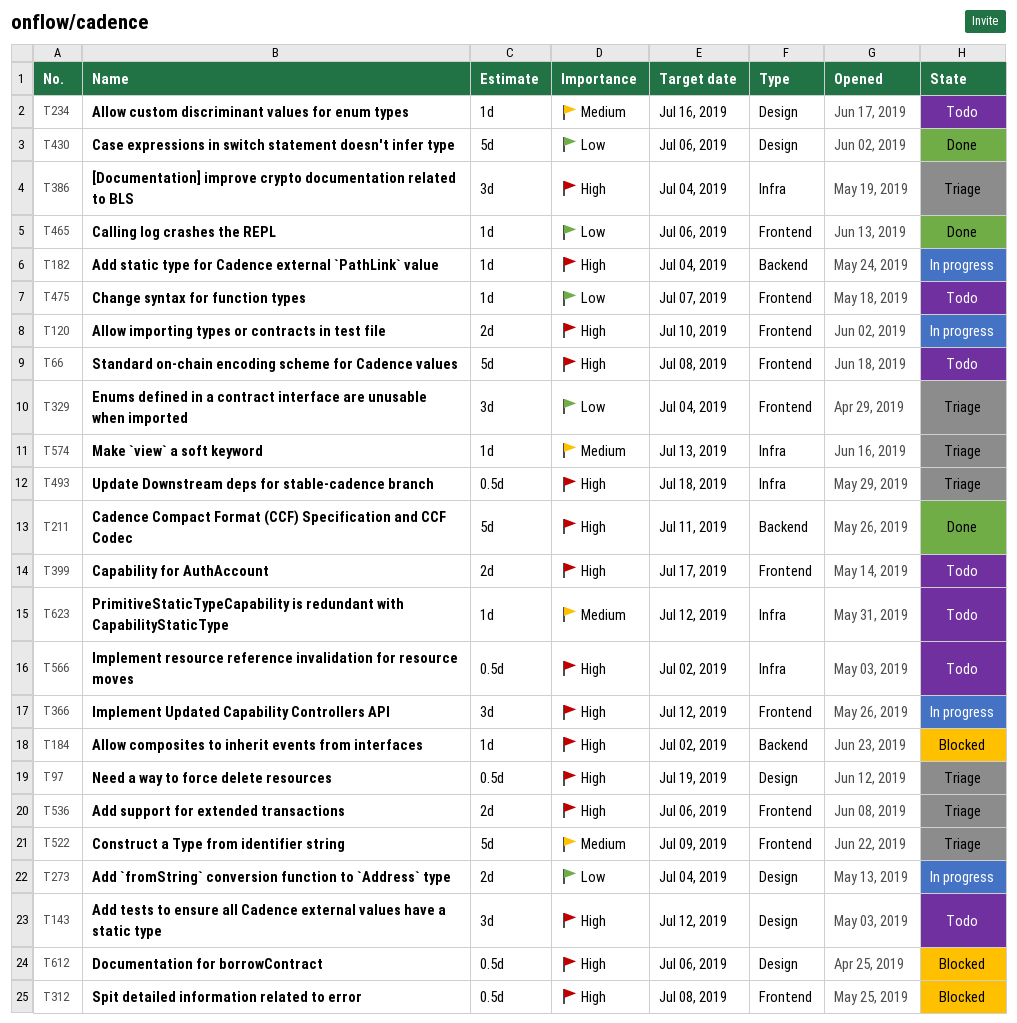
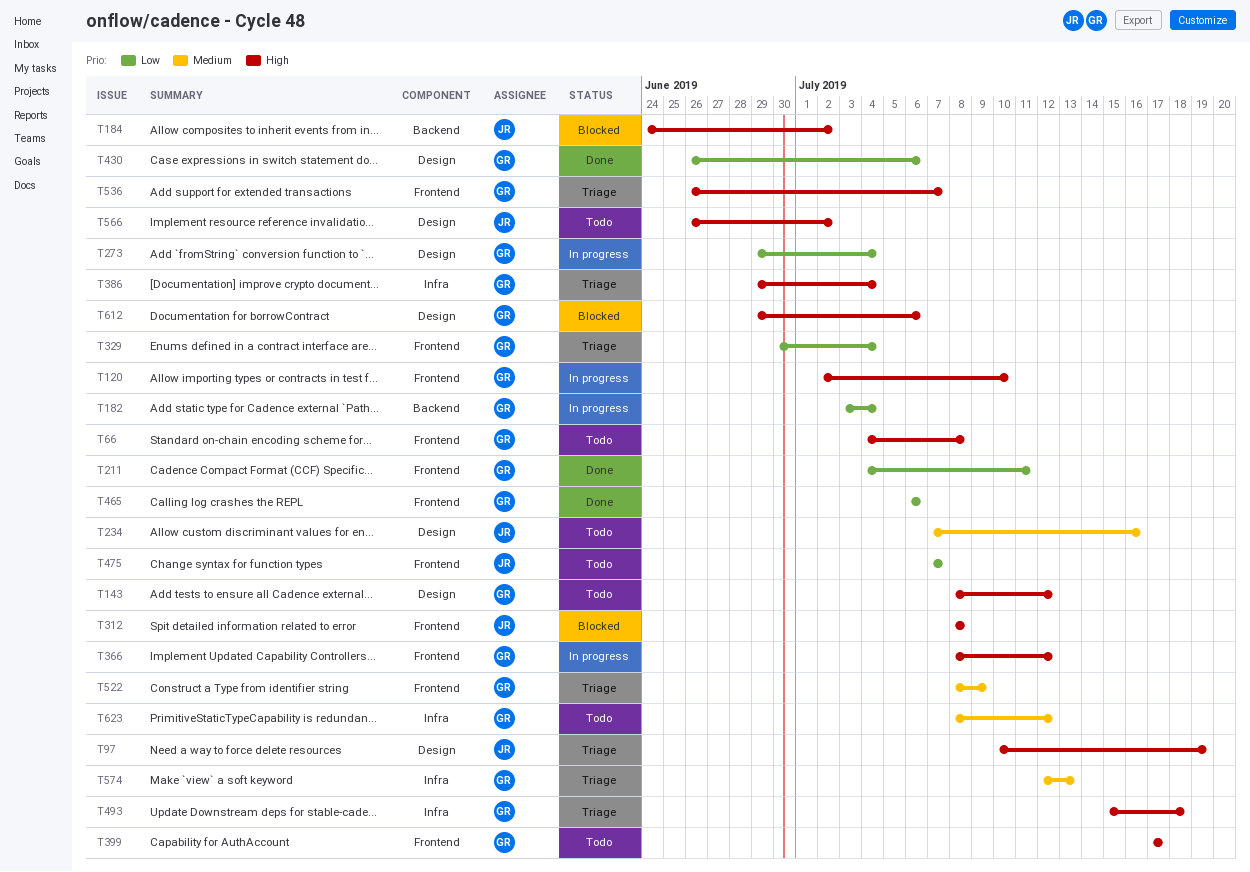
T182, priority: High -> Low
T211, priority: High -> Low
T211, label: Backend -> Frontend
T536, due: Jul 6 -> Jul 7
T566, label: Infra -> Design

